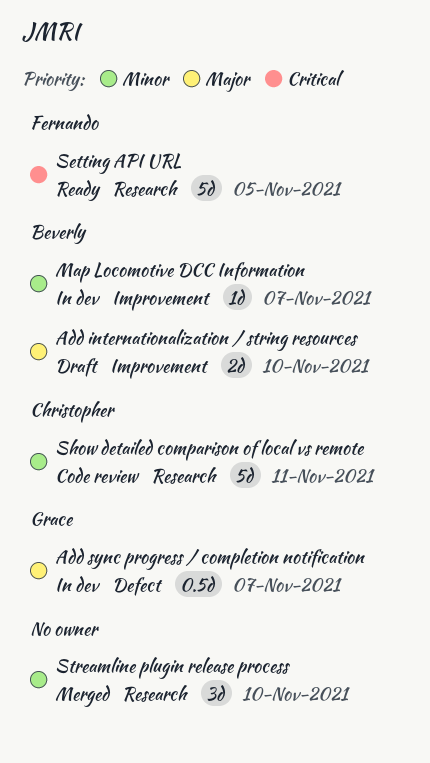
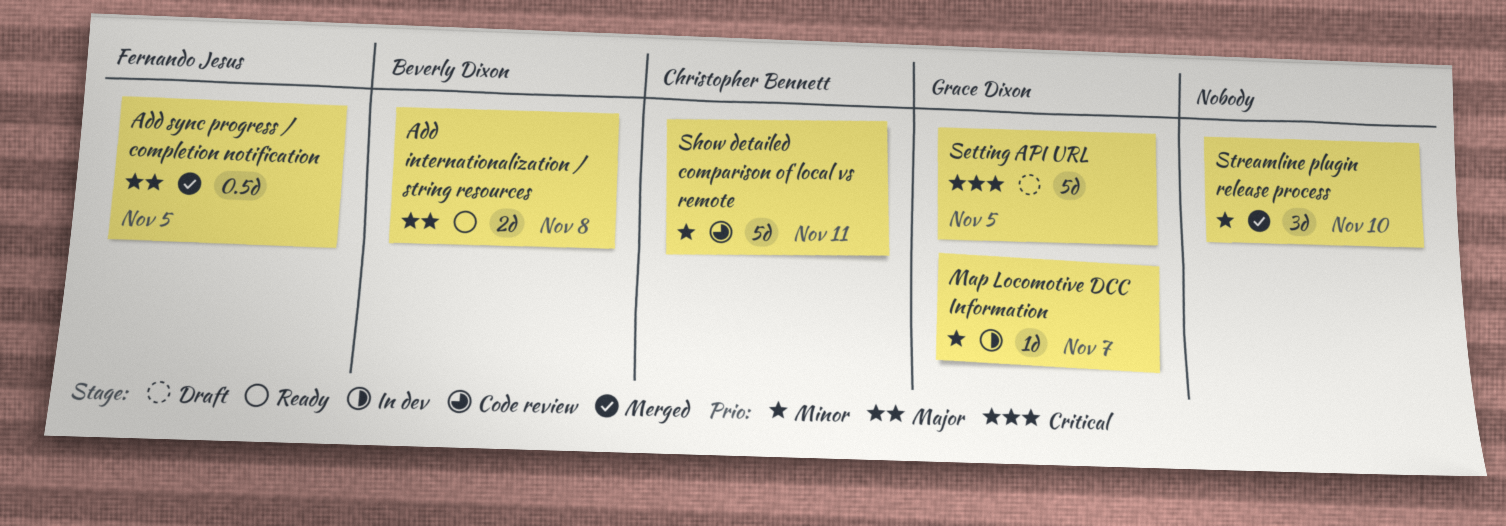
Add internationalization / string resources, status: Draft -> Ready
Add internationalization / string resources, due: Nov 10 -> Nov 8
Add sync progress / completion notification, status: In dev -> Merged
Add sync progress / completion notification, owner: Grace Dixon -> Fernando Jesus
Add sync progress / completion notification, due: Nov 7 -> Nov 5
Map Locomotive DCC Information, owner: Beverly Dixon -> Grace Dixon
Setting API URL, status: Ready -> Draft
Setting API URL, owner: Fernando Jesus -> Grace Dixon

